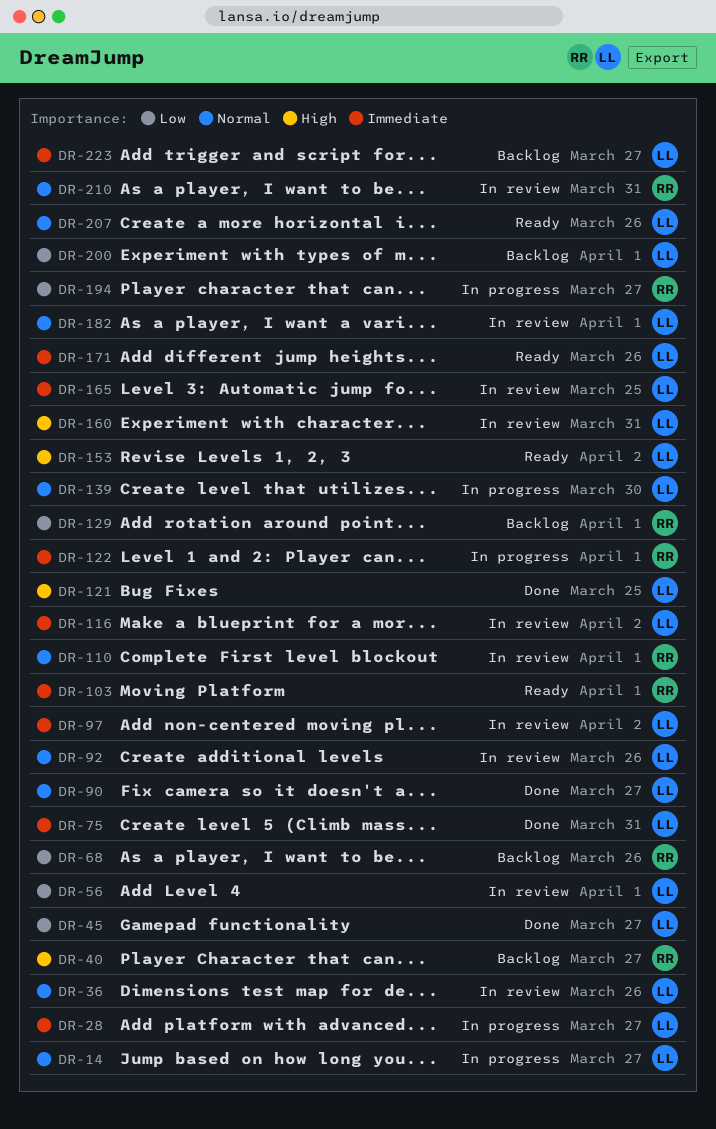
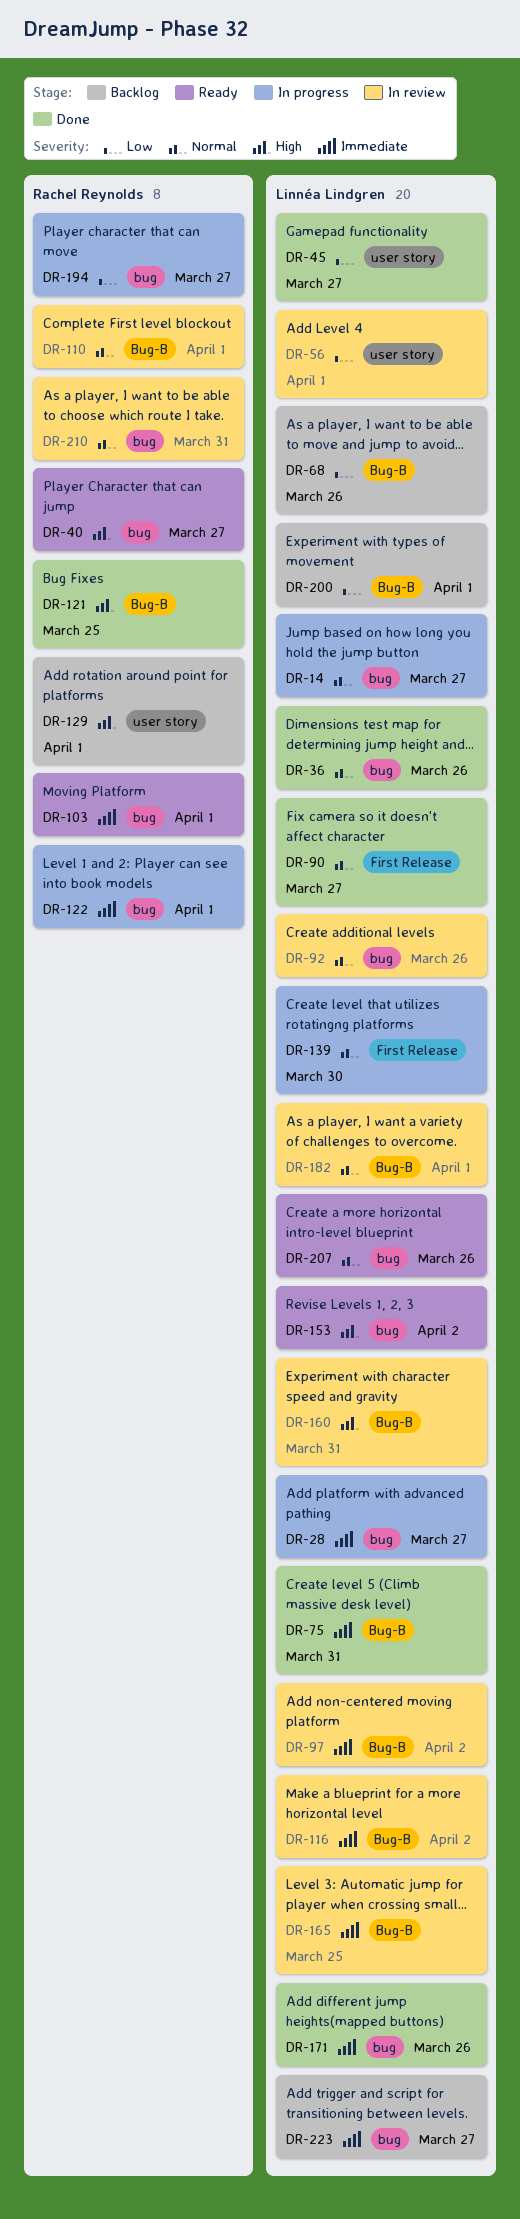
DR-36, status: In review -> Done
DR-40, status: Backlog -> Ready
DR-68, owner: Rachel Reynolds -> Linnéa Lindgren
DR-121, owner: Linnéa Lindgren -> Rachel Reynolds
DR-129, priority: Low -> High
DR-171, status: Ready -> Done

